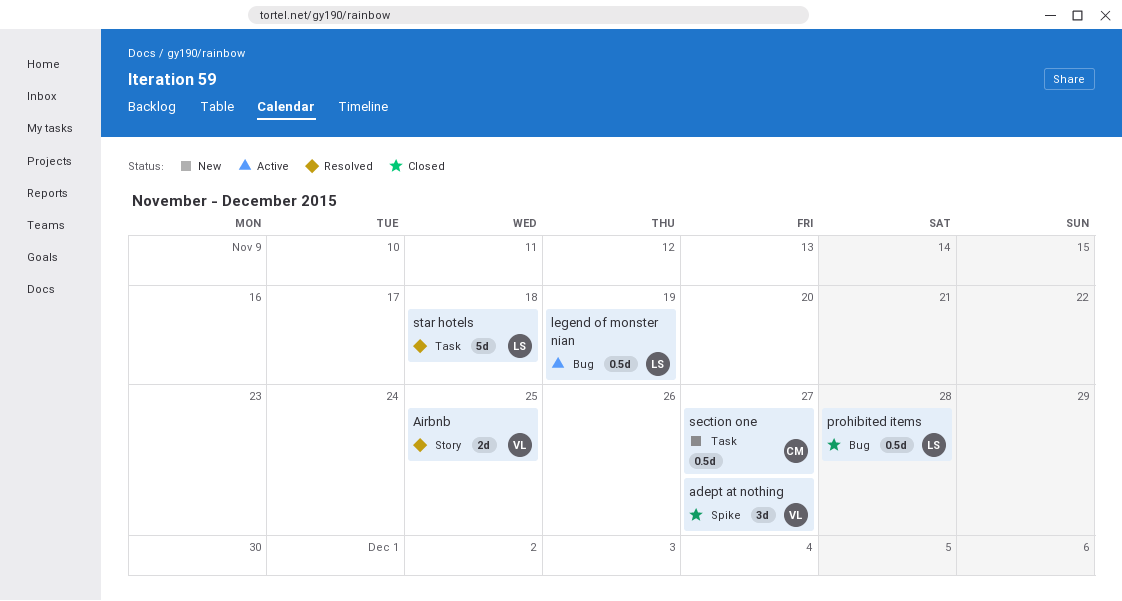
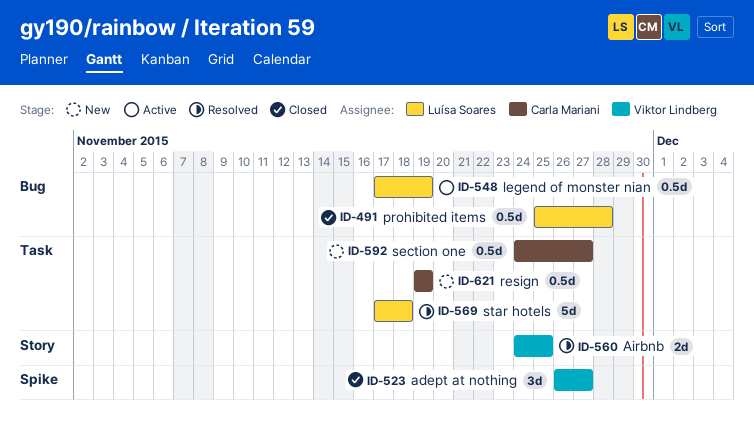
resign: none -> present

